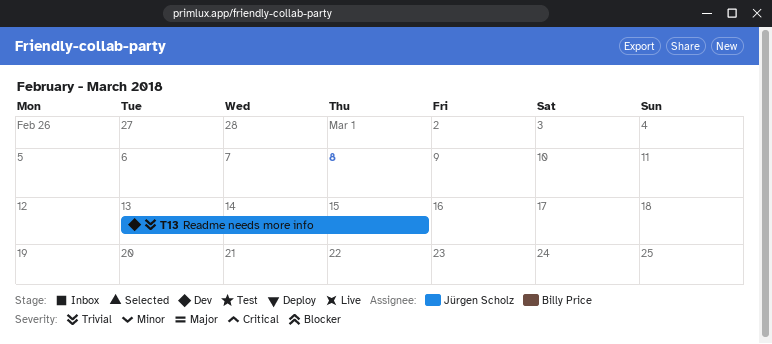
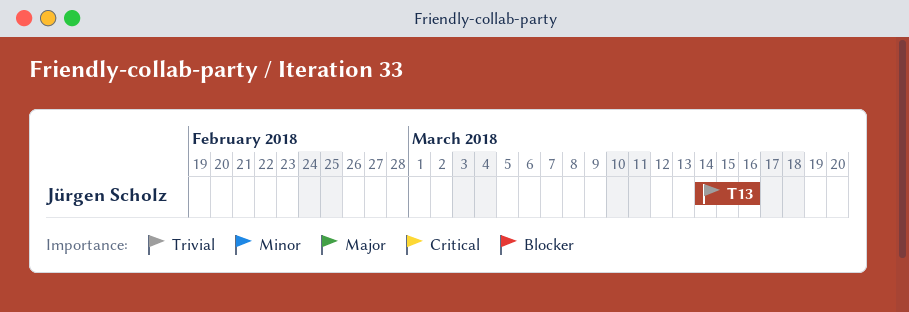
T13, start: Mar 13 -> Mar 14
T13, due: Mar 15 -> Mar 16

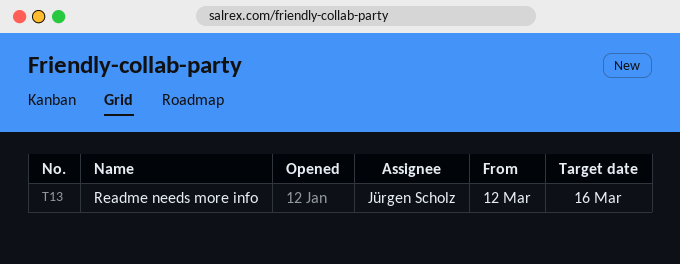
T13, start: Mar 14 -> Mar 12

